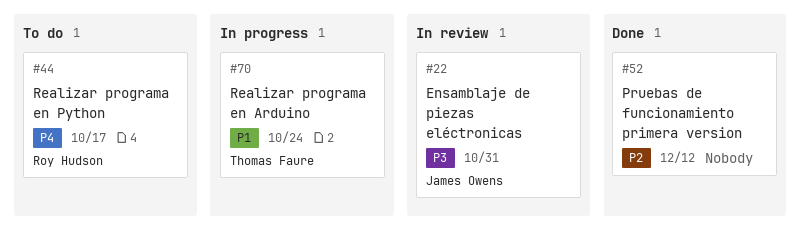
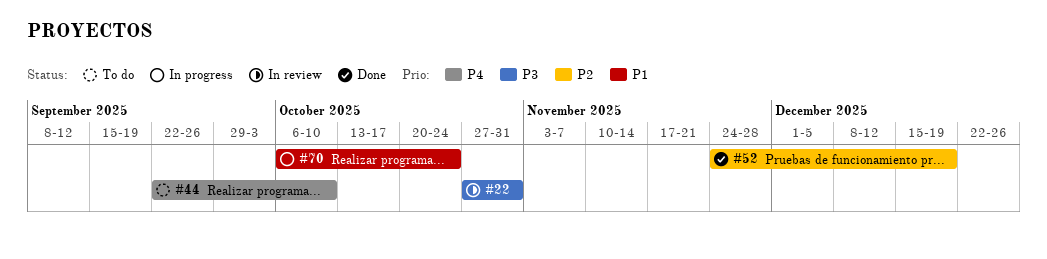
#44, due: Oct 17 -> Oct 10
#52, due: Dec 12 -> Dec 19

